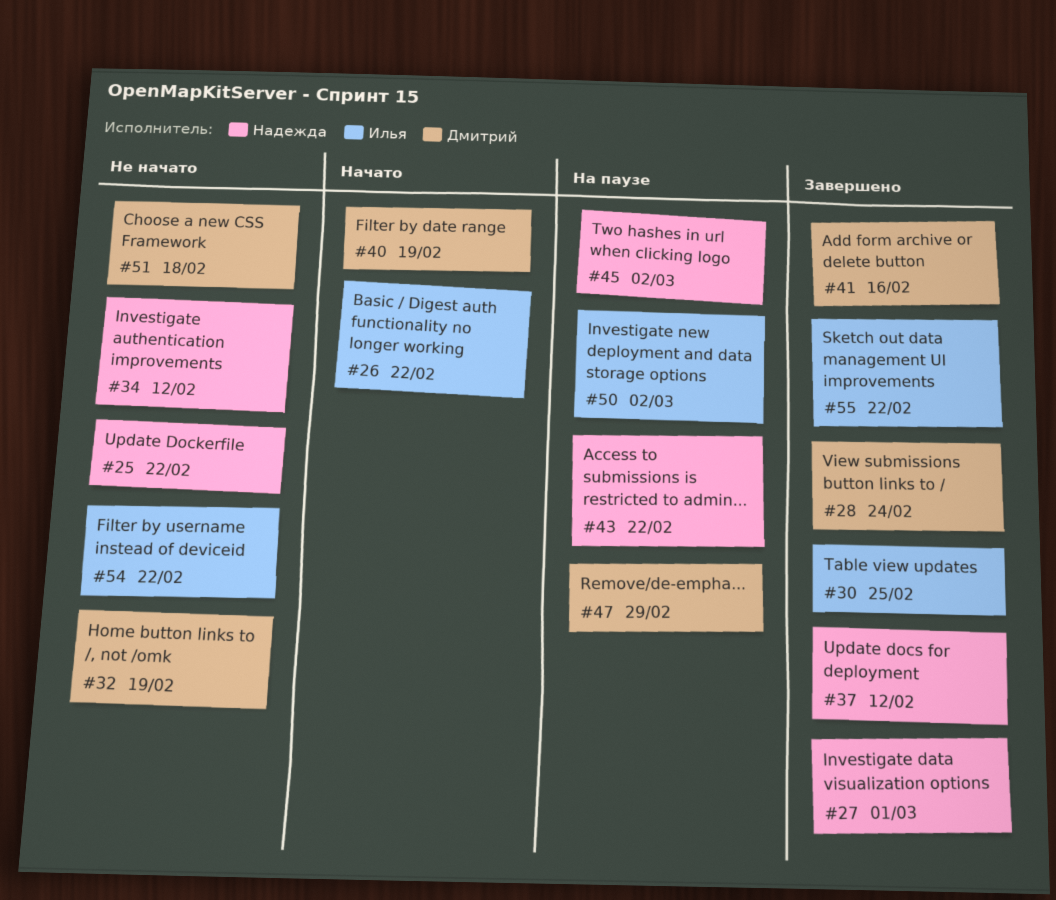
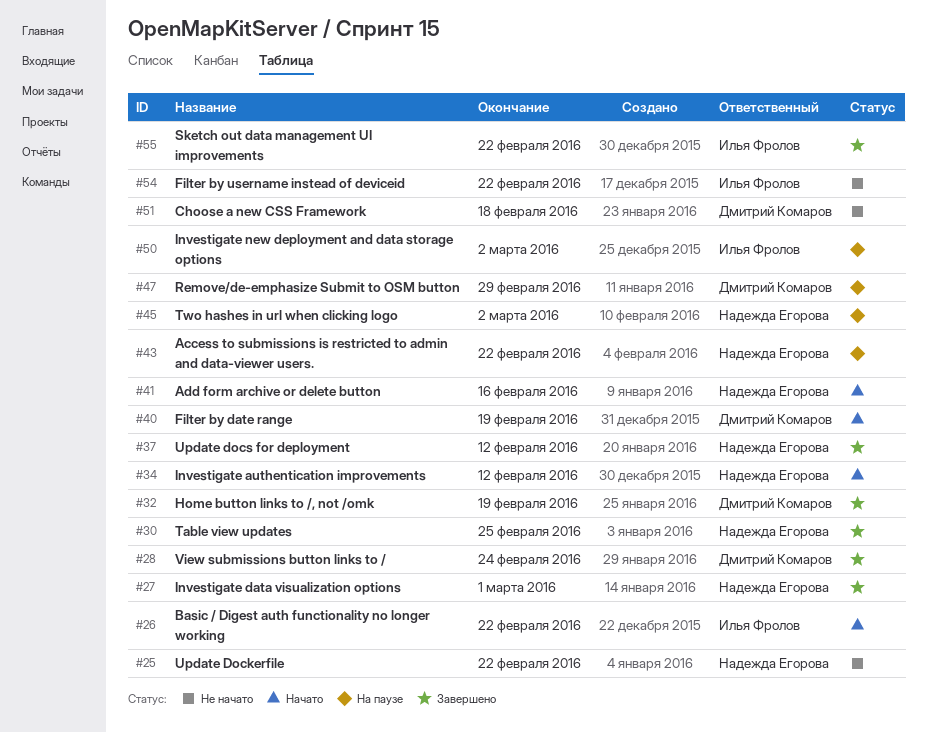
#30, owner: Илья Фролов -> Надежда Егорова
#32, status: Не начато -> Завершено
#34, status: Не начато -> Начато
#41, status: Завершено -> Начато
#41, owner: Дмитрий Комаров -> Надежда Егорова

